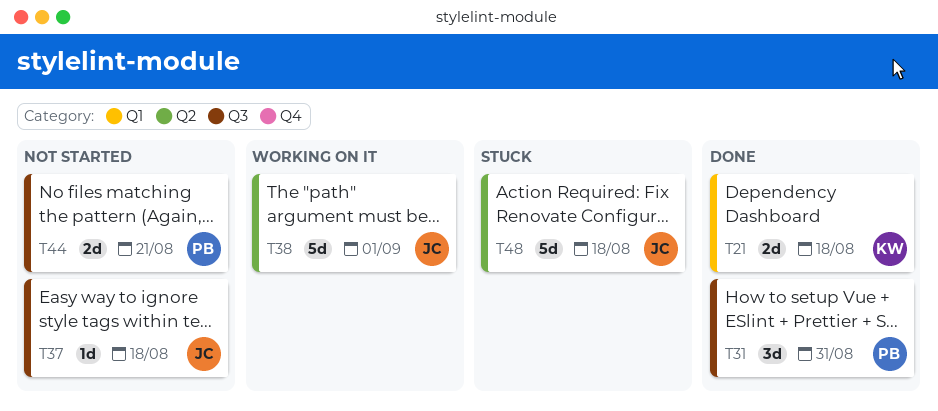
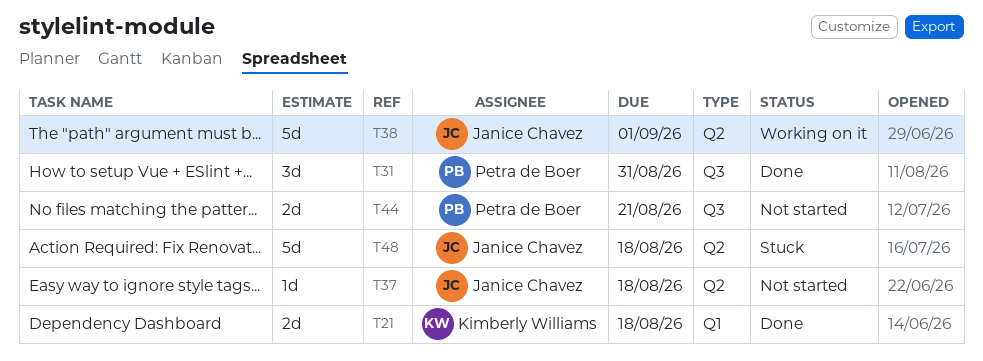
T37, label: Q3 -> Q2

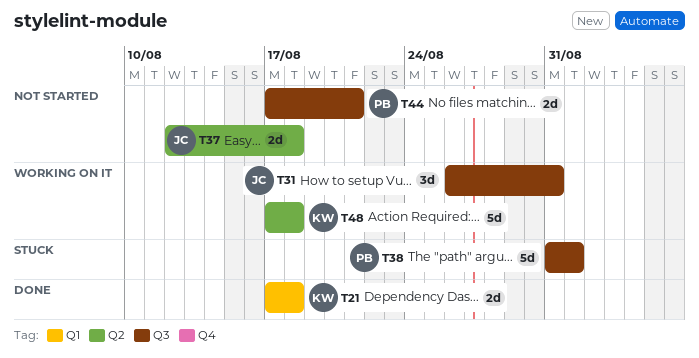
T31, status: Done -> Working on it
T31, owner: Petra de Boer -> Janice Chavez
T37, estimate: 1d -> 2d
T38, status: Working on it -> Stuck
T38, owner: Janice Chavez -> Petra de Boer
T38, label: Q2 -> Q3
T48, status: Stuck -> Working on it
T48, owner: Janice Chavez -> Kimberly Williams

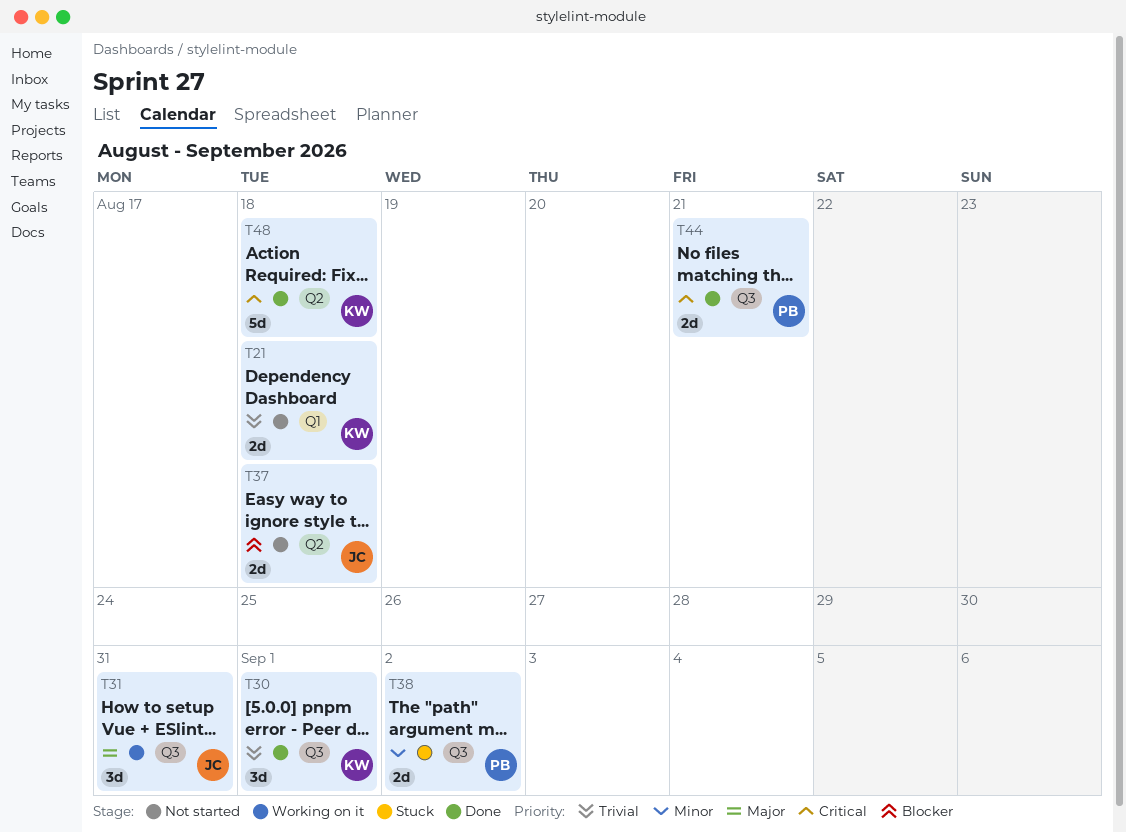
T21, status: Done -> Not started
T30: none -> present
T38, estimate: 5d -> 2d
T38, due: Sep 1 -> Sep 2
T44, status: Not started -> Done
T48, status: Working on it -> Done

